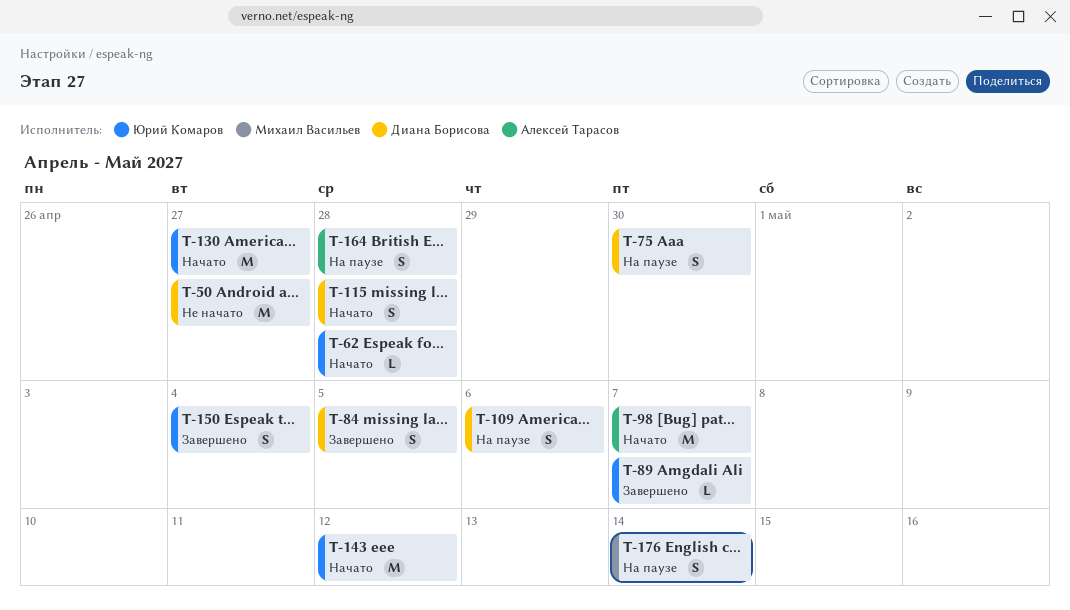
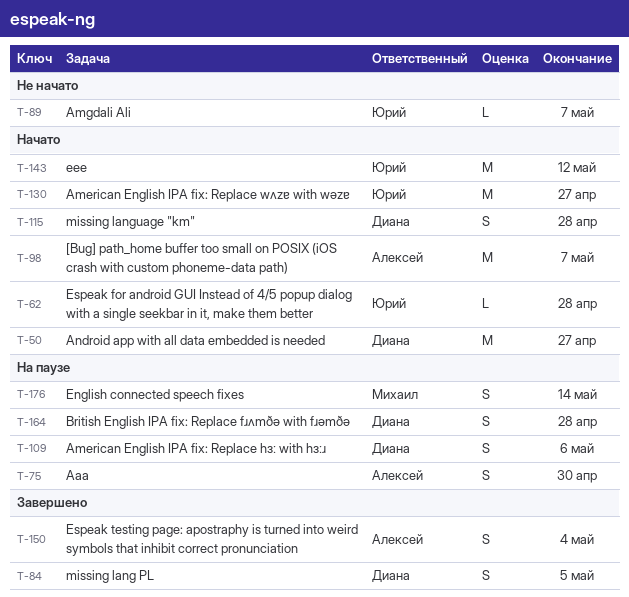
T-50, status: Не начато -> Начато
T-75, owner: Диана Борисова -> Алексей Тарасов
T-89, status: Завершено -> Не начато
T-150, owner: Юрий Комаров -> Алексей Тарасов
T-164, owner: Алексей Тарасов -> Диана Борисова

